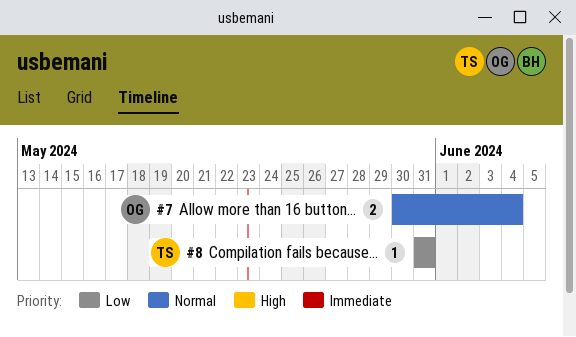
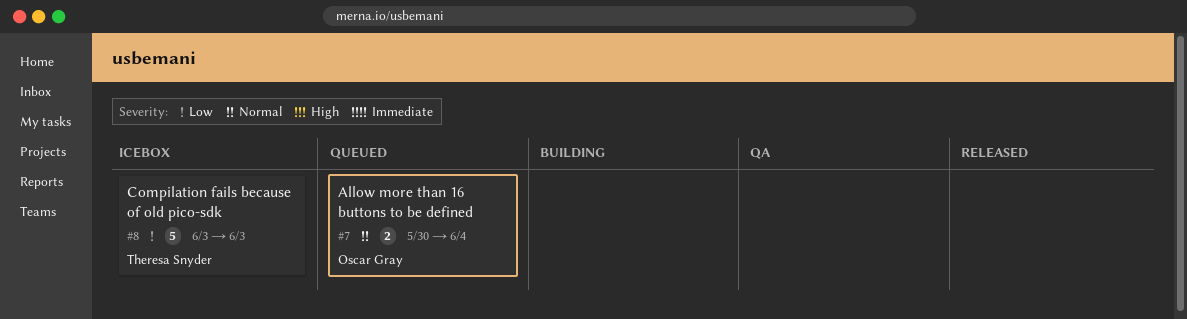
#8, estimate: 1 -> 5
#8, start: May 31 -> Jun 3
#8, due: May 31 -> Jun 3

